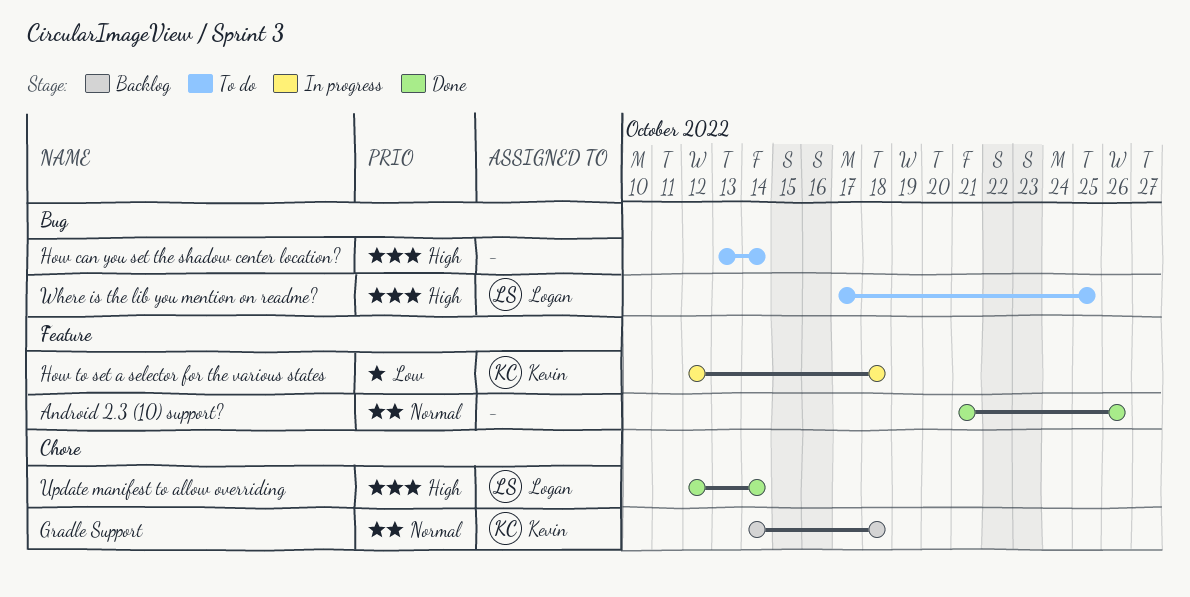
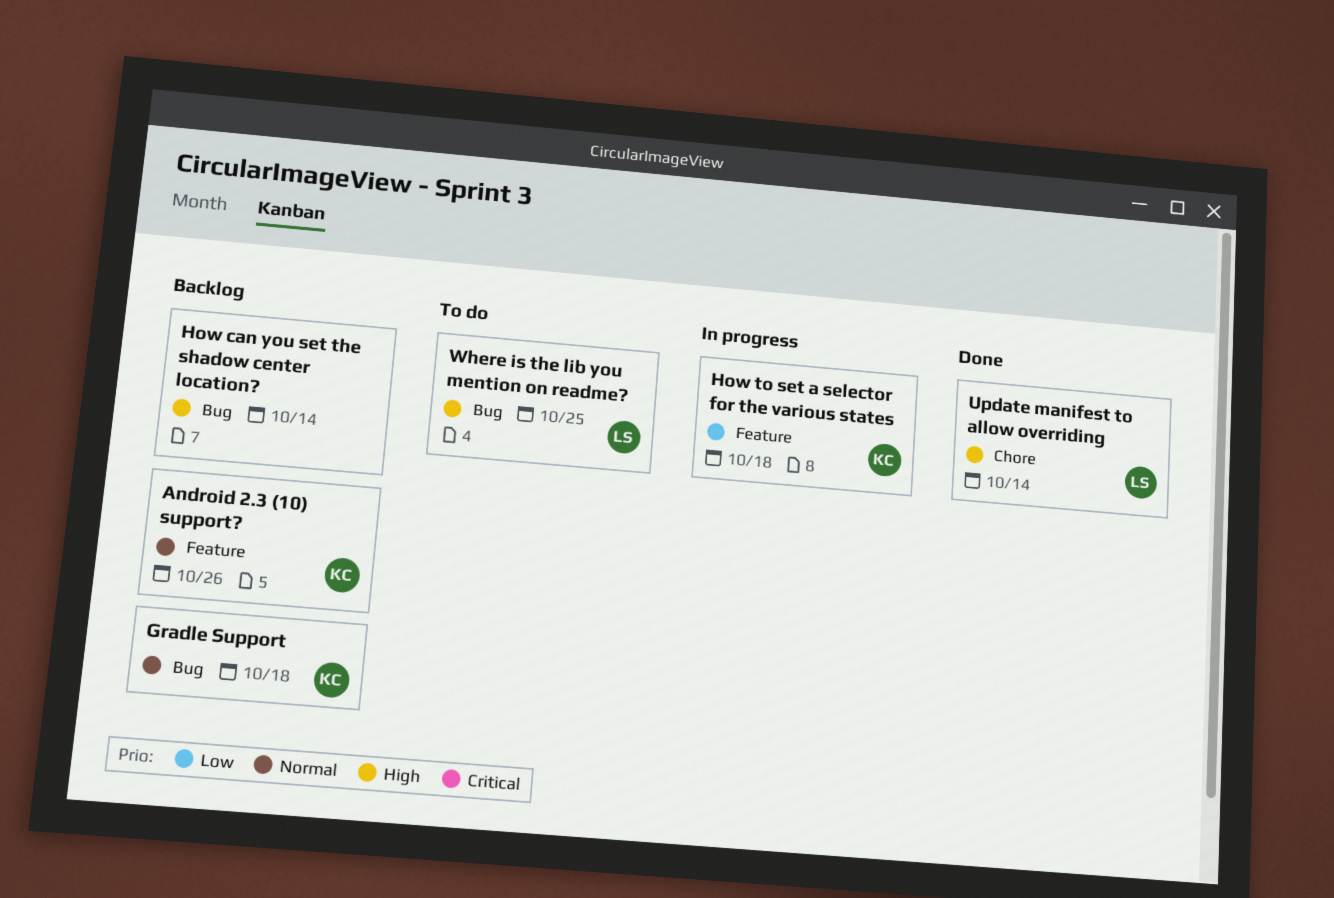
Android 2.3 (10) support?, status: Done -> Backlog
Android 2.3 (10) support?, owner: none -> Kevin
Gradle Support, label: Chore -> Bug
How can you set the shadow center location?, status: To do -> Backlog

